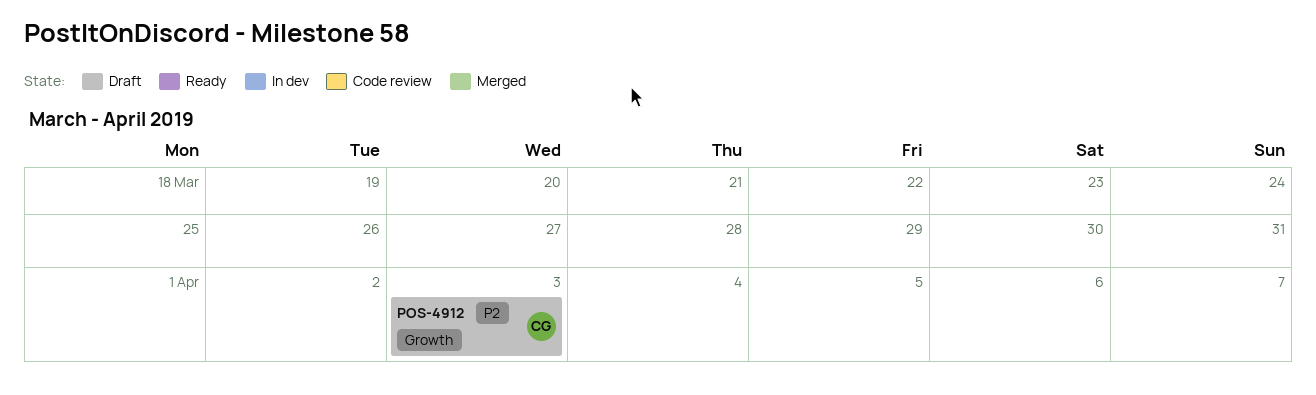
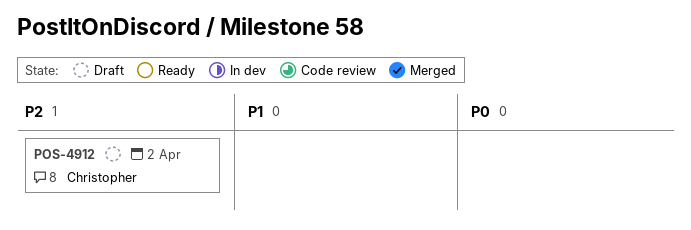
POS-4912, due: Apr 3 -> Apr 2

